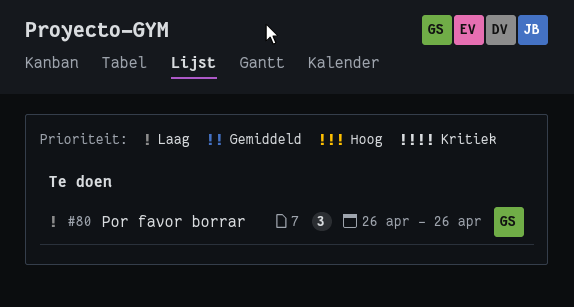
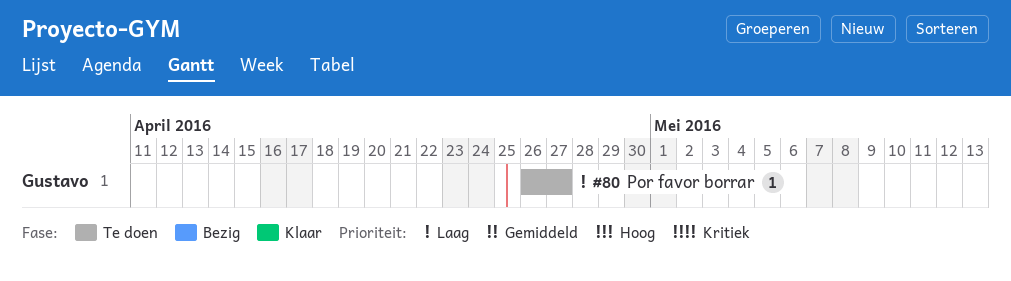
#80, estimate: 3 -> 1
#80, due: Apr 26 -> Apr 27

